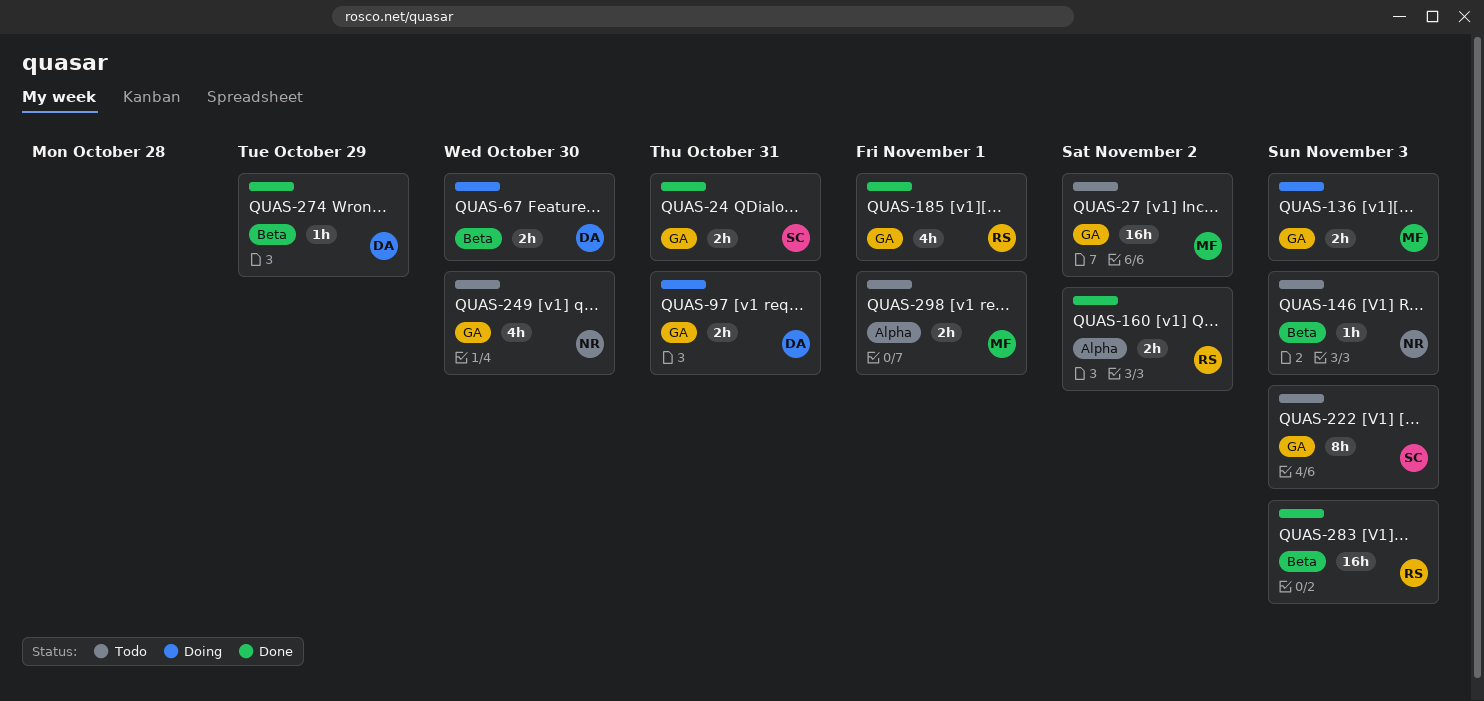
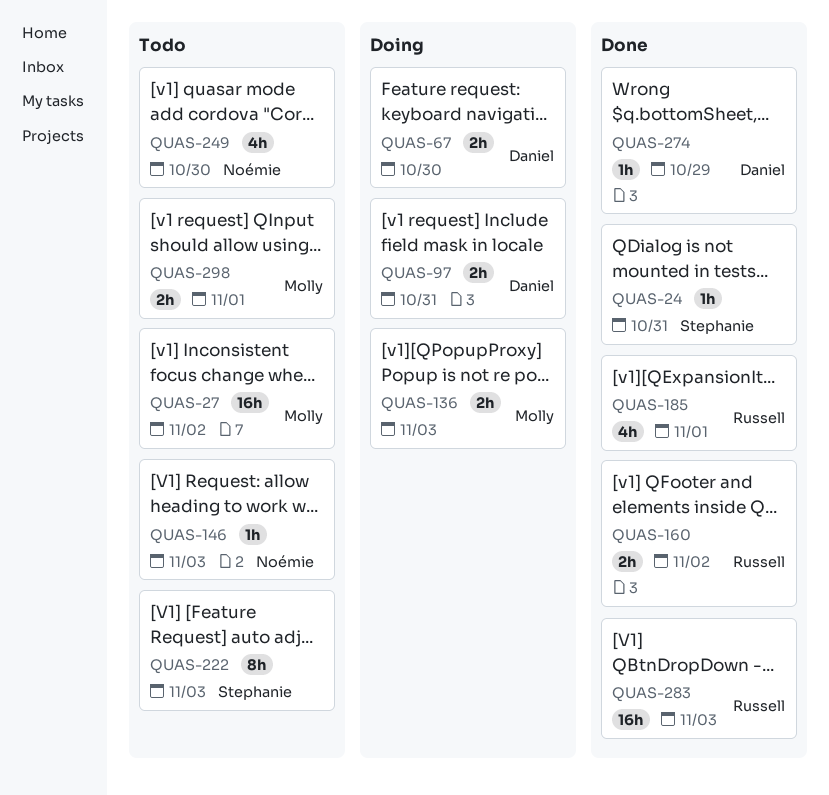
QUAS-24, estimate: 2h -> 1h

